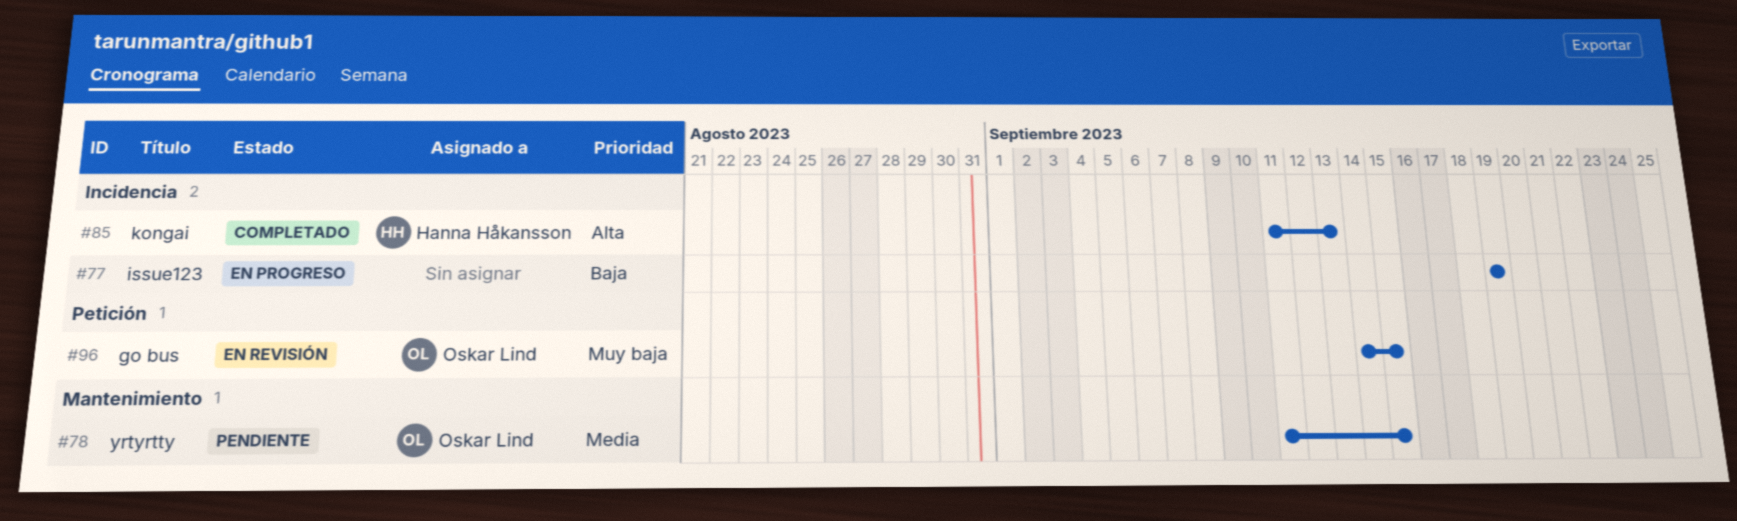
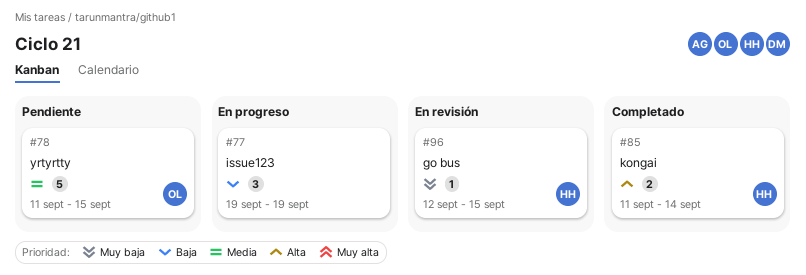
#85, due: Sep 13 -> Sep 14
#96, owner: Oskar Lind -> Hanna Håkansson
#96, start: Sep 14 -> Sep 12

